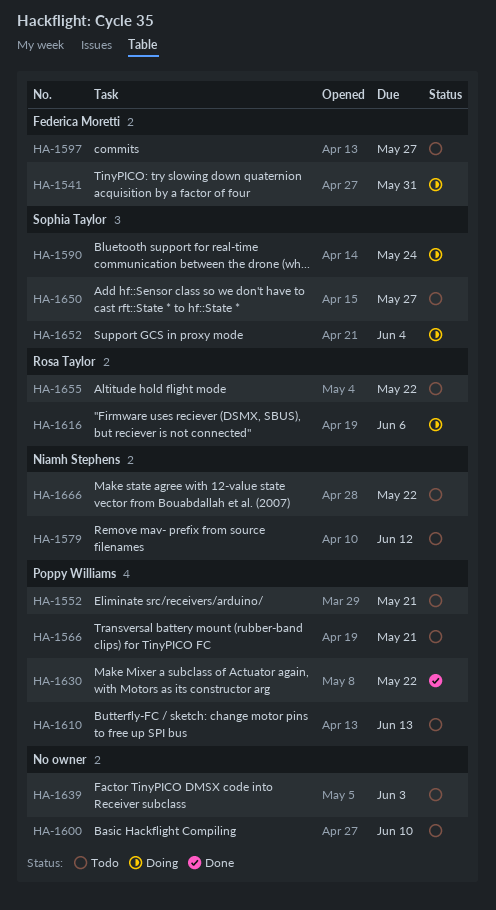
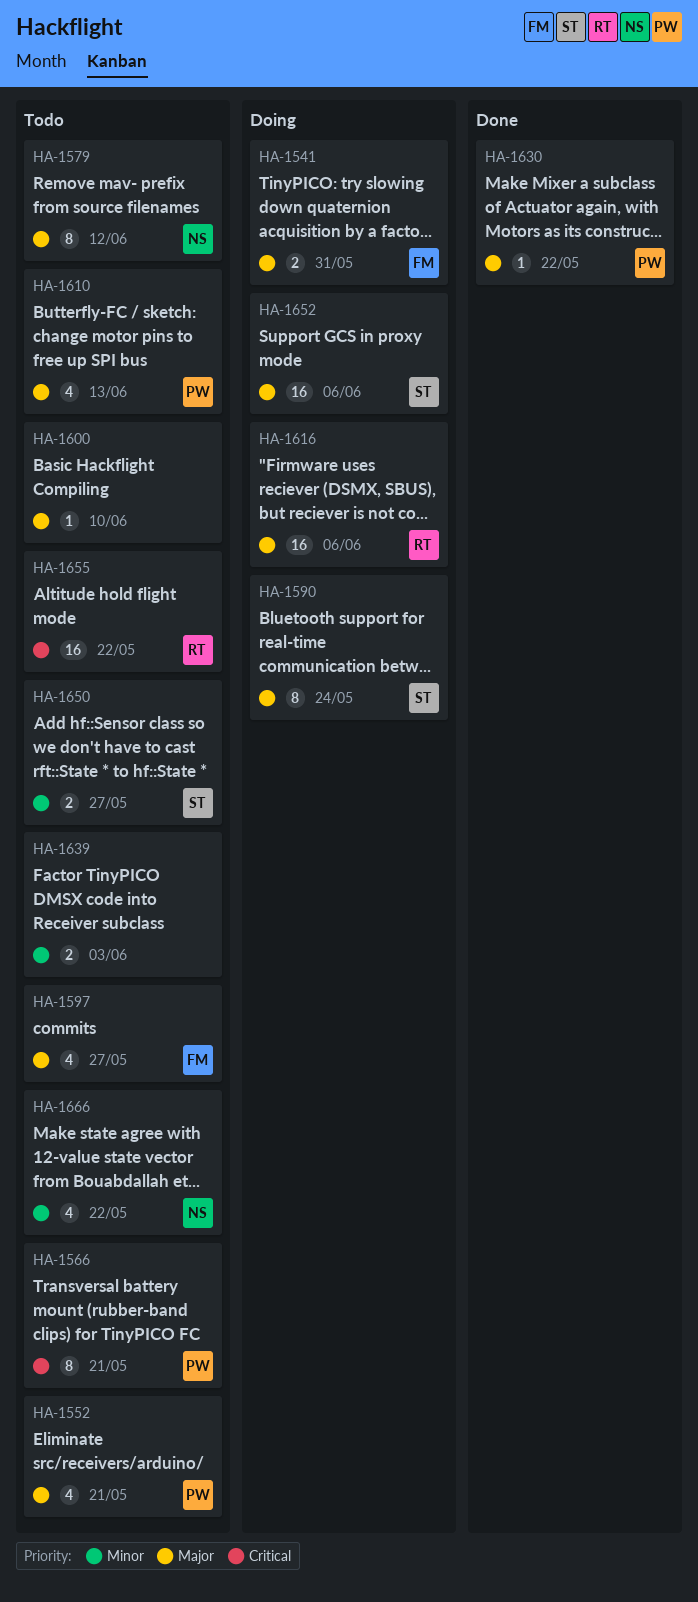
HA-1652, due: Jun 4 -> Jun 6

